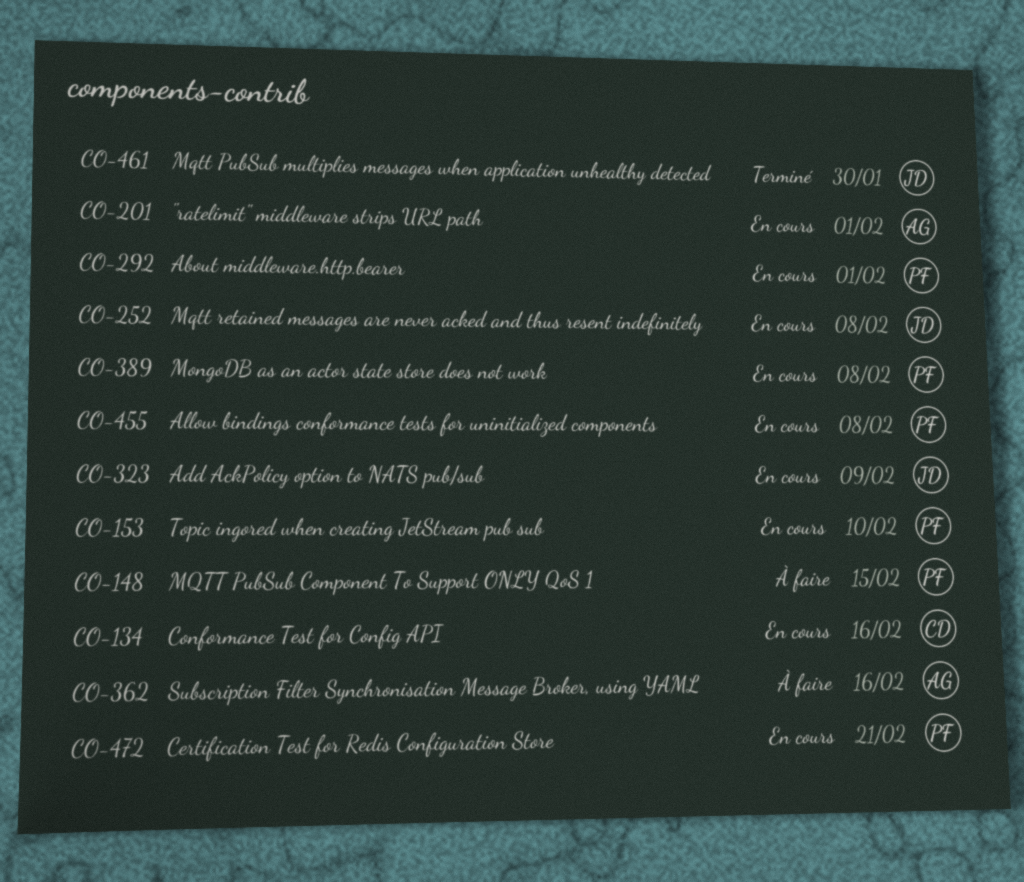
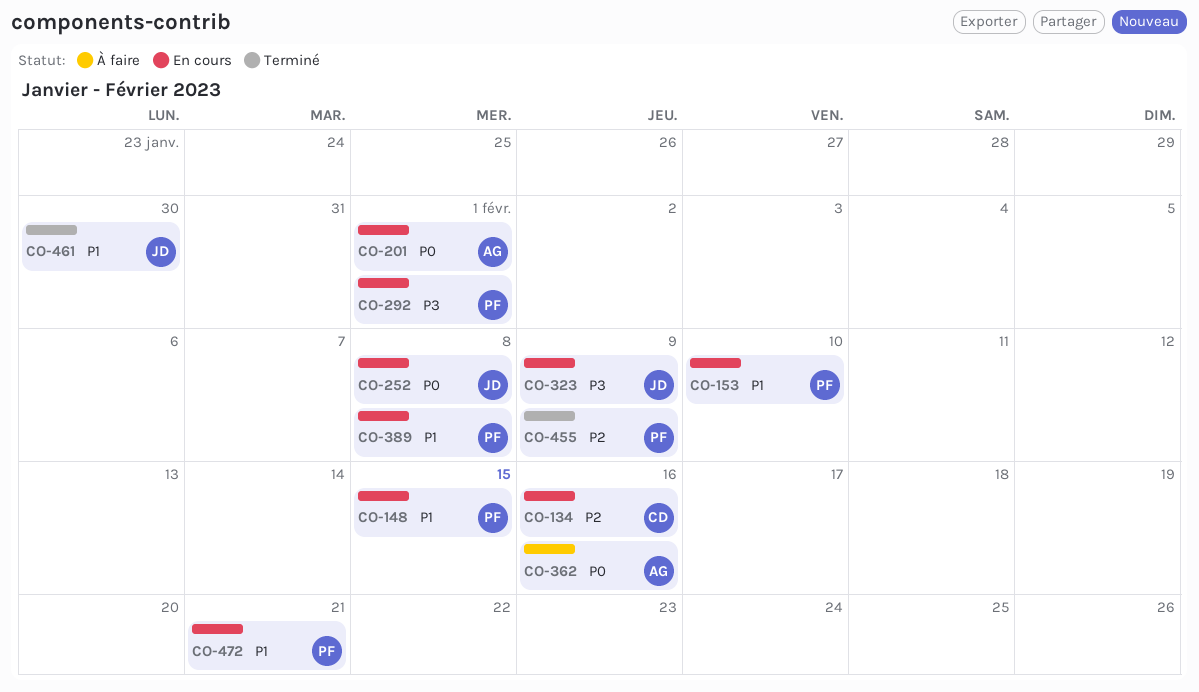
CO-148, status: À faire -> En cours
CO-455, status: En cours -> Terminé
CO-455, due: Feb 8 -> Feb 9

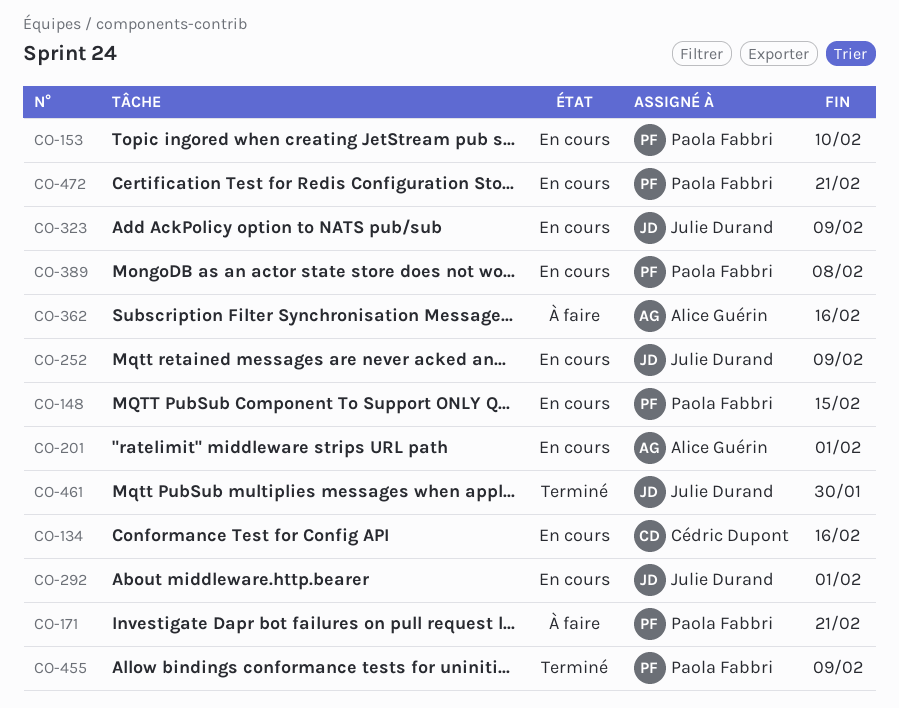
CO-171: none -> present
CO-252, due: Feb 8 -> Feb 9
CO-292, owner: Paola Fabbri -> Julie Durand

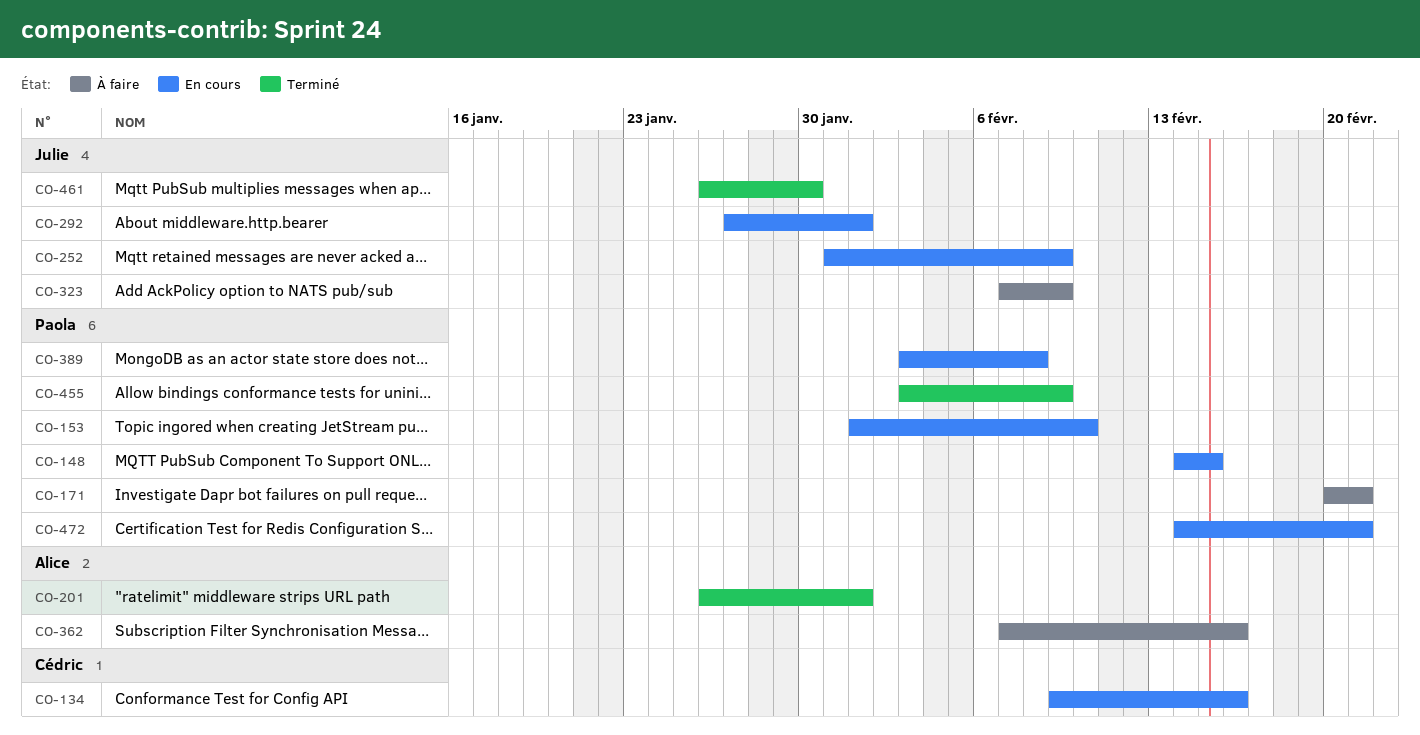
CO-201, status: En cours -> Terminé
CO-323, status: En cours -> À faire

